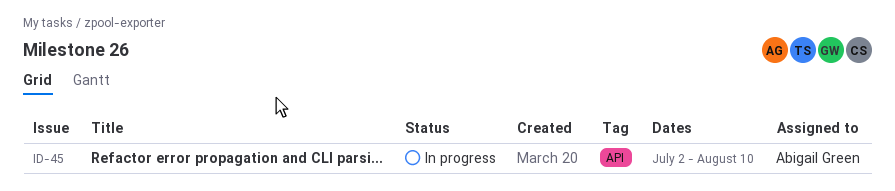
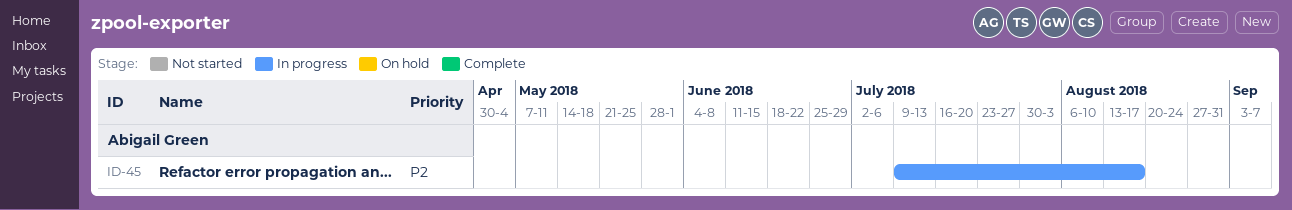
ID-45, start: Jul 2 -> Jul 9
ID-45, due: Aug 10 -> Aug 17

